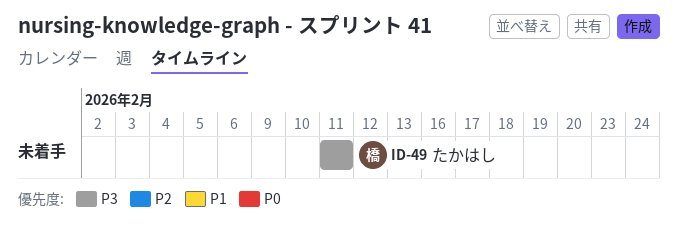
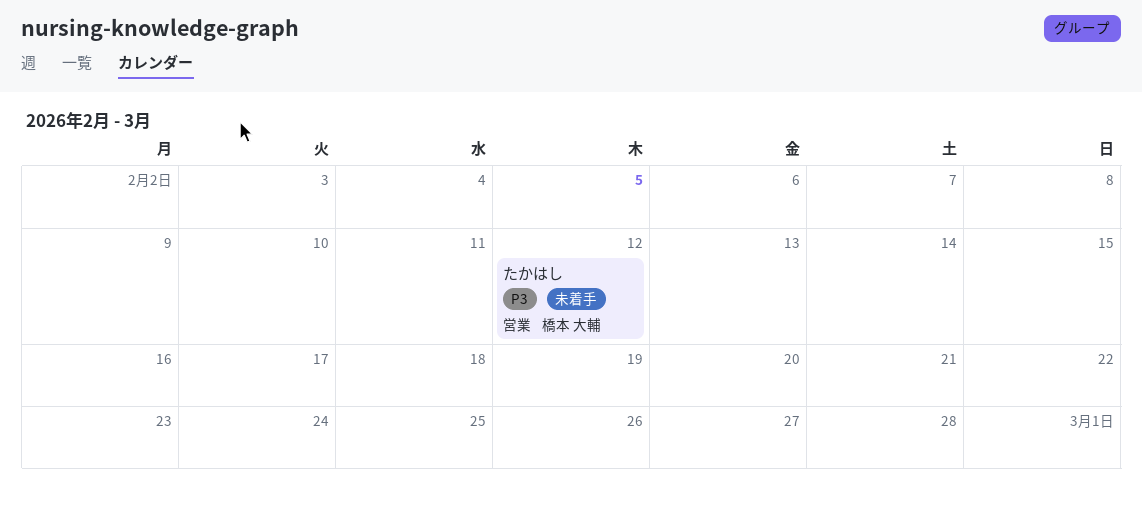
たかはし, due: Feb 11 -> Feb 12

